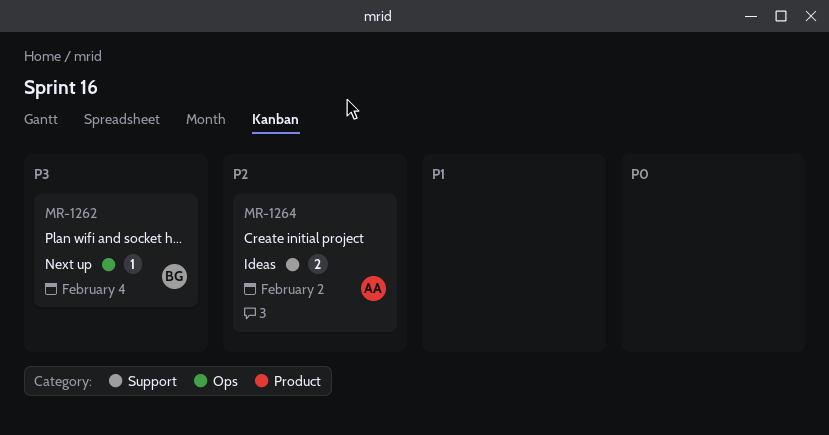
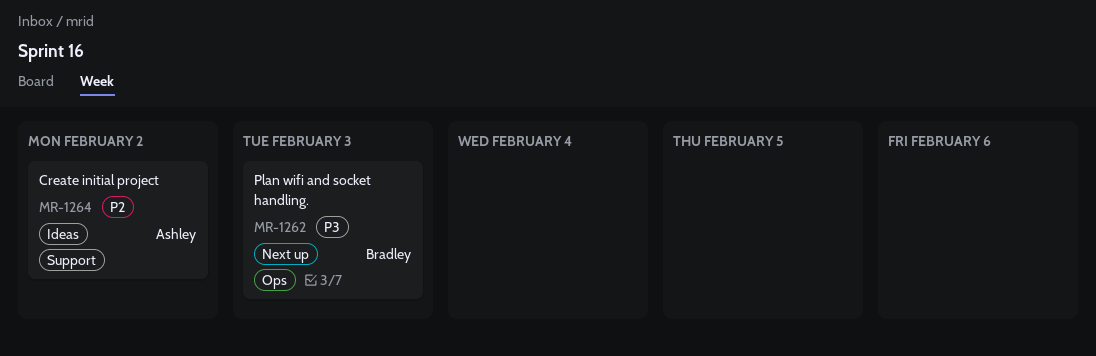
MR-1262, due: Feb 4 -> Feb 3

